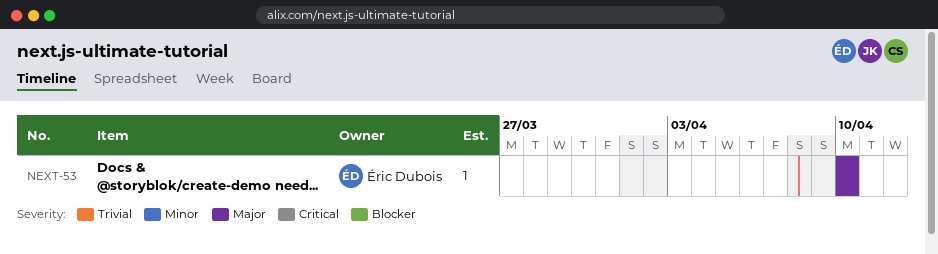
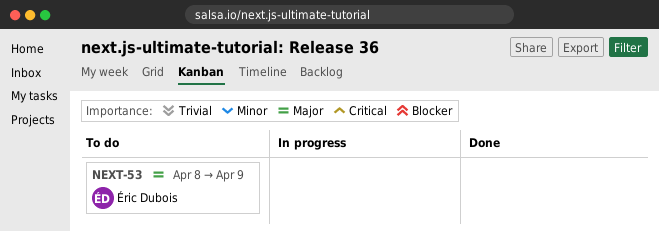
NEXT-53, start: Apr 10 -> Apr 8
NEXT-53, due: Apr 10 -> Apr 9

